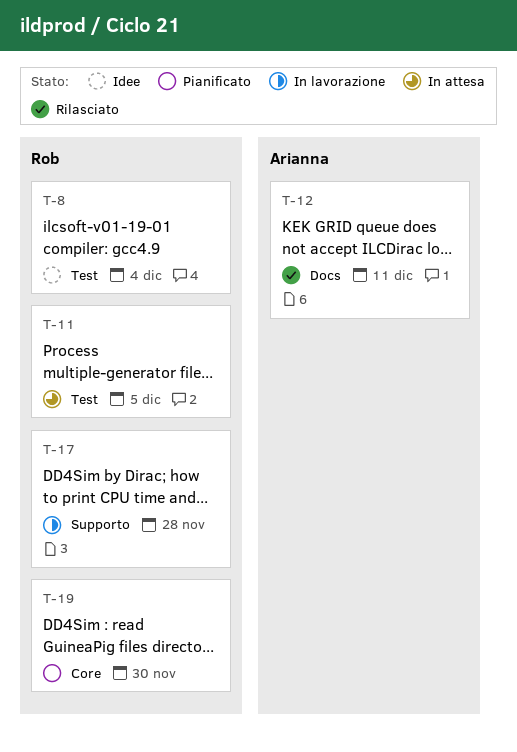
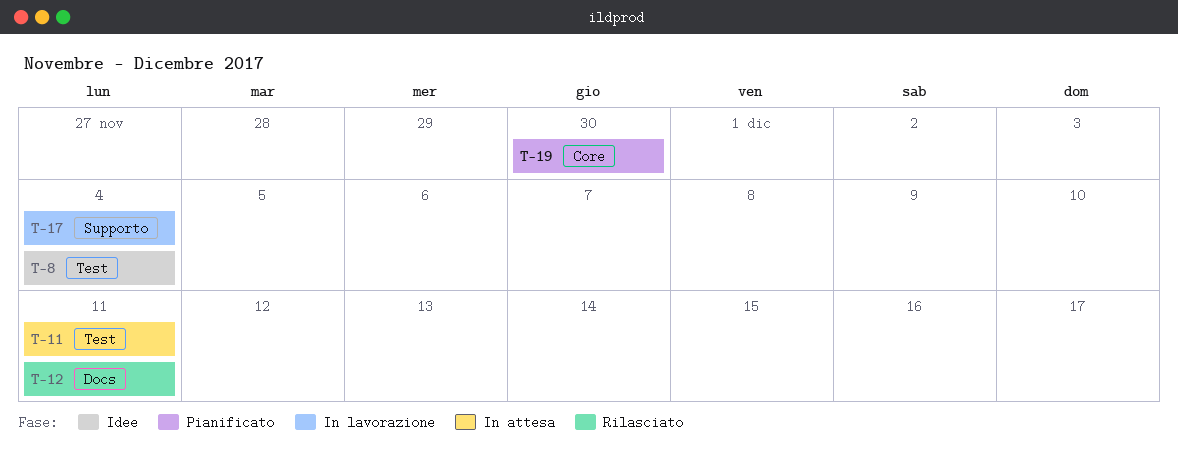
T-11, due: Dec 5 -> Dec 11
T-17, due: Nov 28 -> Dec 4

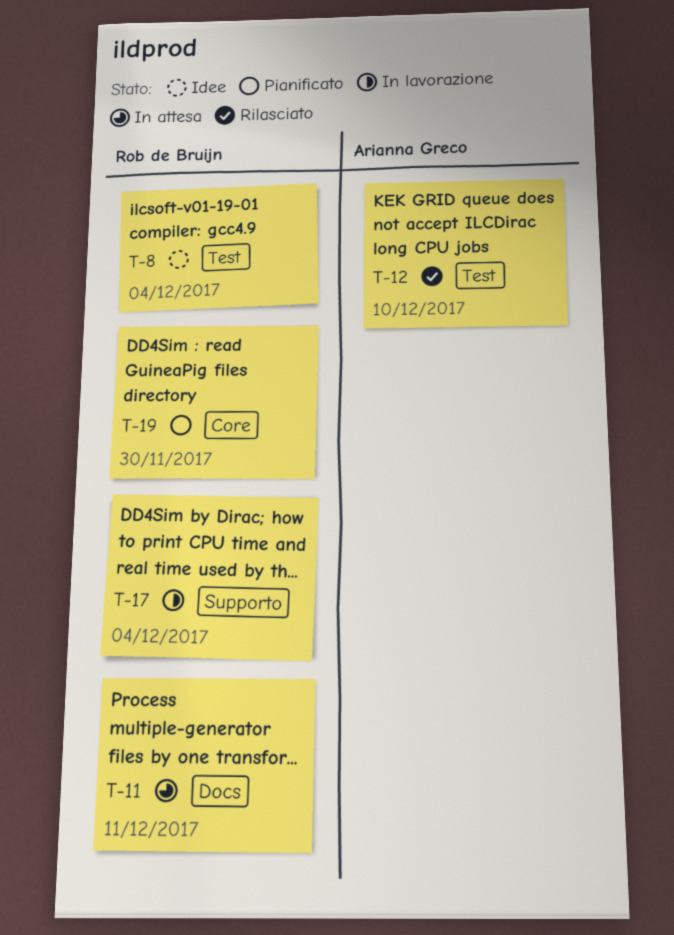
T-11, label: Test -> Docs
T-12, label: Docs -> Test
T-12, due: Dec 11 -> Dec 10

